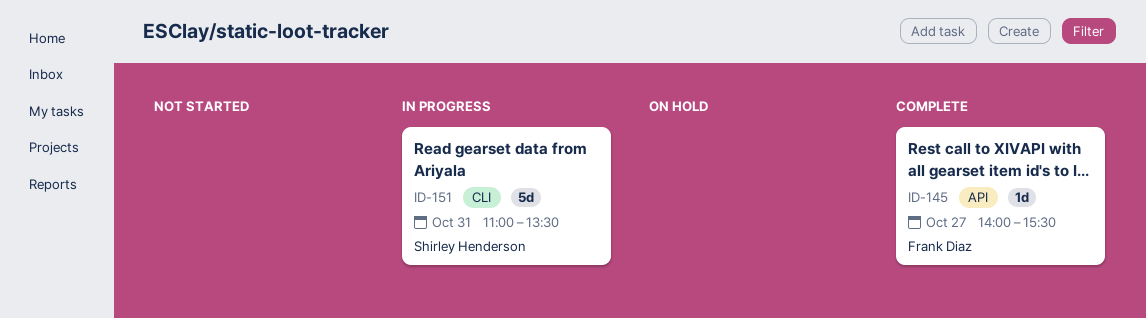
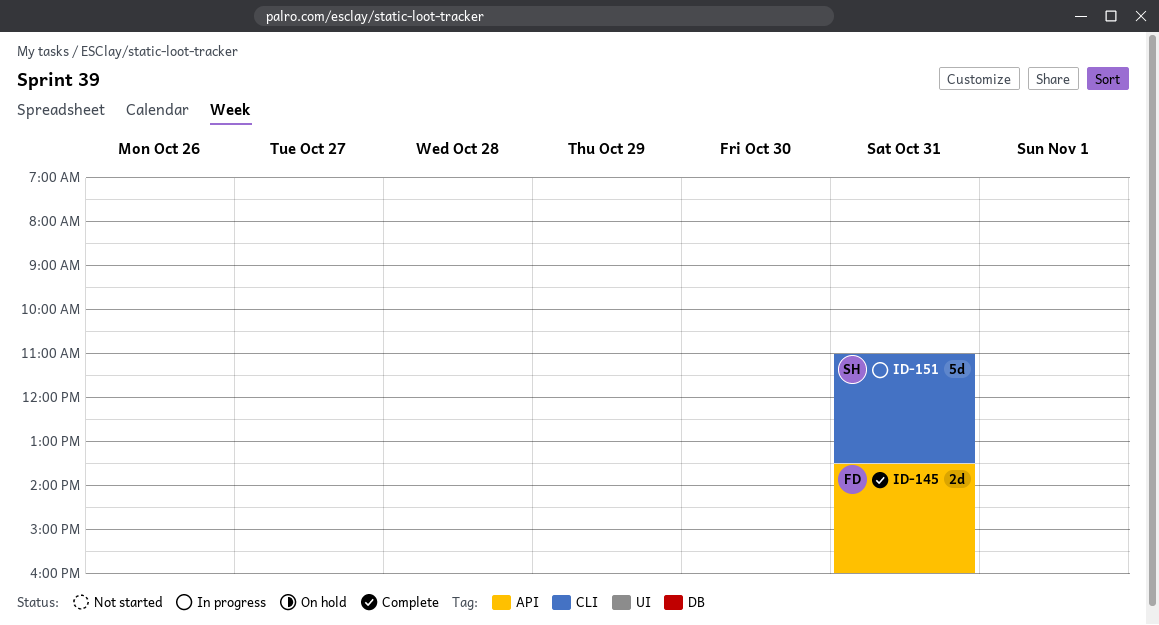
ID-145, estimate: 1d -> 2d
ID-145, day: Oct 27 -> Oct 31
ID-145, begins: 14:00 -> 13:30
ID-145, ends: 15:30 -> 16:00

